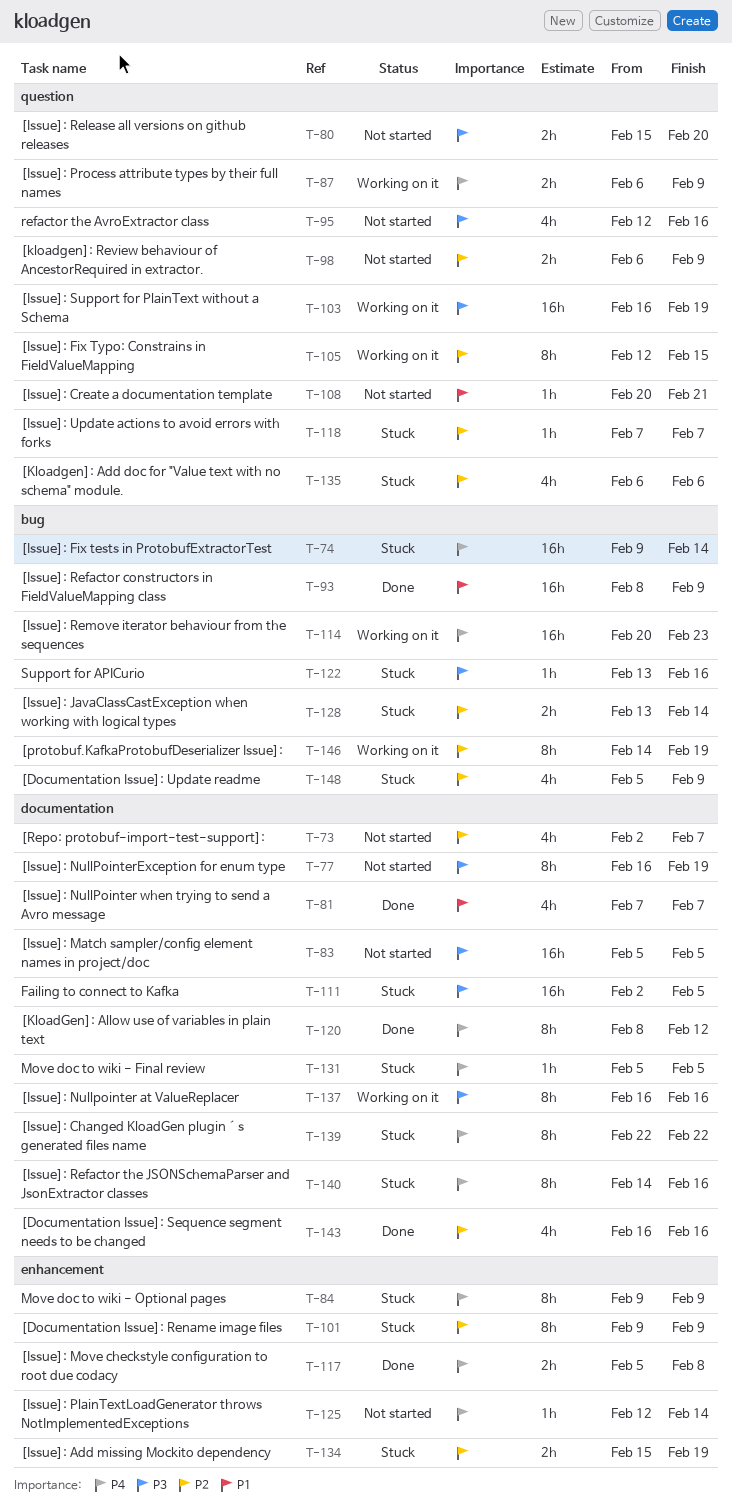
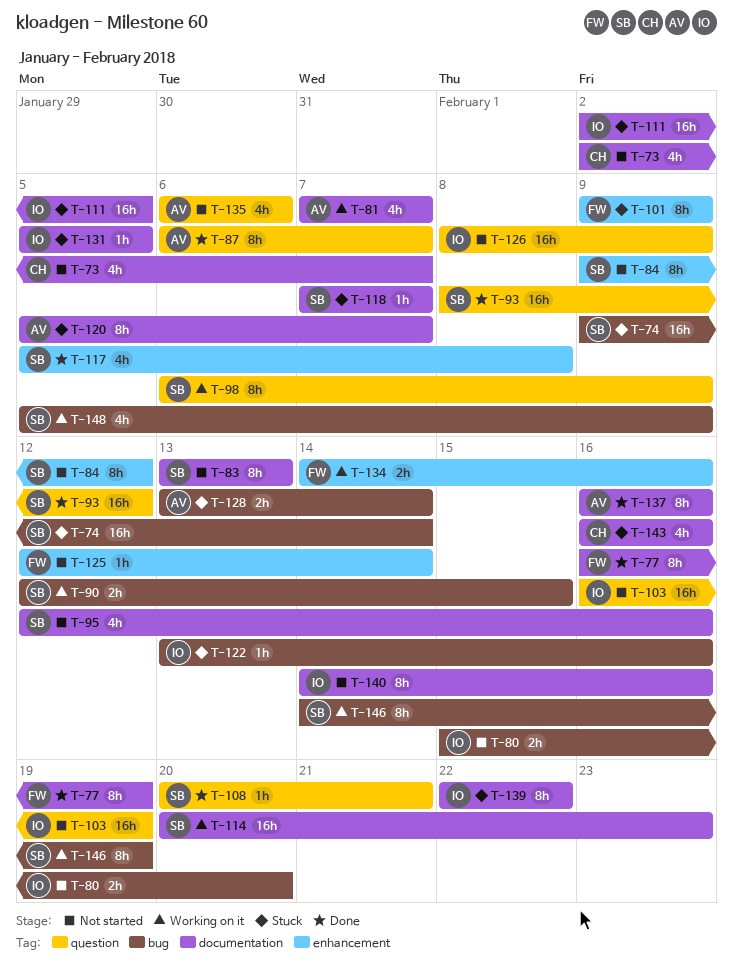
T-77, status: Not started -> Done
T-80, label: question -> bug
T-81, status: Done -> Working on it
T-83, estimate: 16h -> 8h
T-83, start: Feb 5 -> Feb 13
T-83, due: Feb 5 -> Feb 13
T-84, status: Stuck -> Not started
T-84, due: Feb 9 -> Feb 12
T-87, status: Working on it -> Done
T-87, estimate: 2h -> 8h
T-87, due: Feb 9 -> Feb 7
T-90: none -> present
T-93, label: bug -> question
T-93, due: Feb 9 -> Feb 12
T-95, label: question -> documentation
T-98, status: Not started -> Working on it
T-98, estimate: 2h -> 8h
T-103, status: Working on it -> Not started
T-105: present -> none
T-108, status: Not started -> Done
T-114, label: bug -> documentation
T-117, estimate: 2h -> 4h
T-118, label: question -> documentation
T-120, status: Done -> Stuck
T-120, start: Feb 8 -> Feb 5
T-120, due: Feb 12 -> Feb 7
T-126: none -> present
T-134, status: Stuck -> Working on it
T-134, start: Feb 15 -> Feb 14
T-134, due: Feb 19 -> Feb 16
T-135, status: Stuck -> Not started
T-137, status: Working on it -> Done
T-140, status: Stuck -> Not started
T-143, status: Done -> Stuck
T-148, status: Stuck -> Working on it

